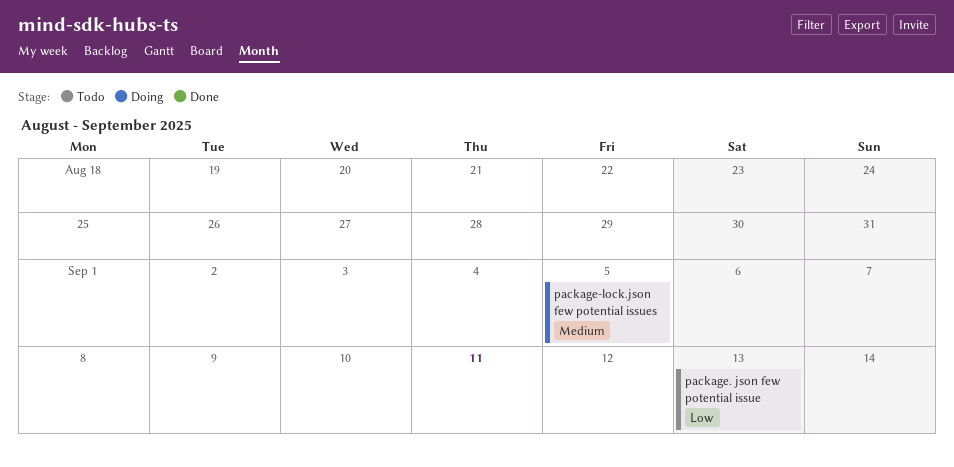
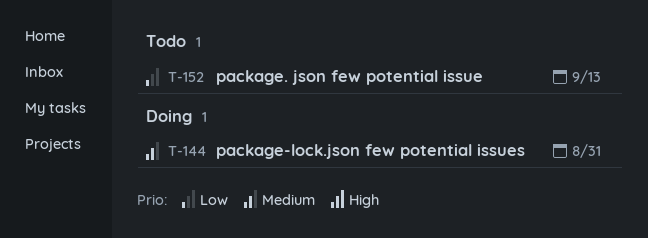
package-lock.json few potential issues, due: Sep 5 -> Aug 31

